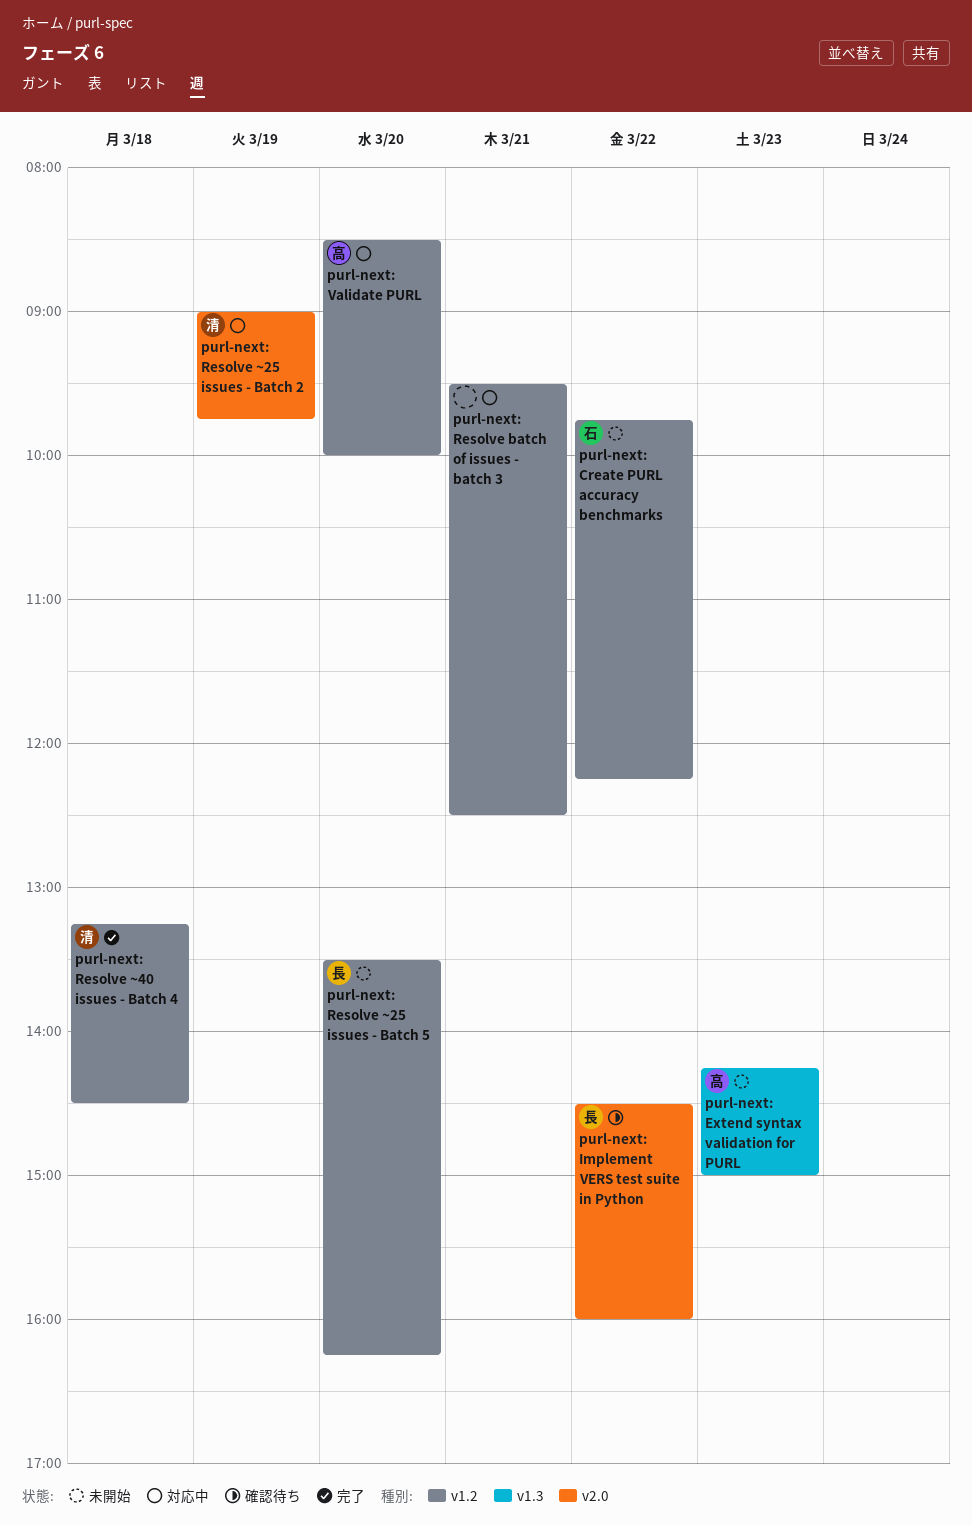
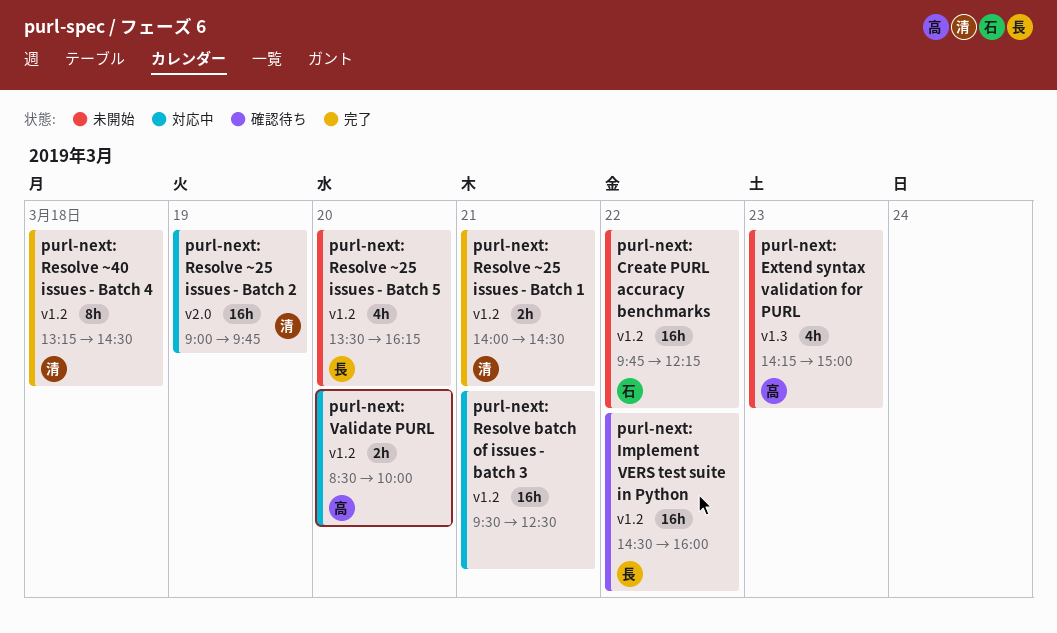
purl-next: Implement VERS test suite in Python, label: v2.0 -> v1.2
purl-next: Resolve ~25 issues - Batch 1: none -> present

